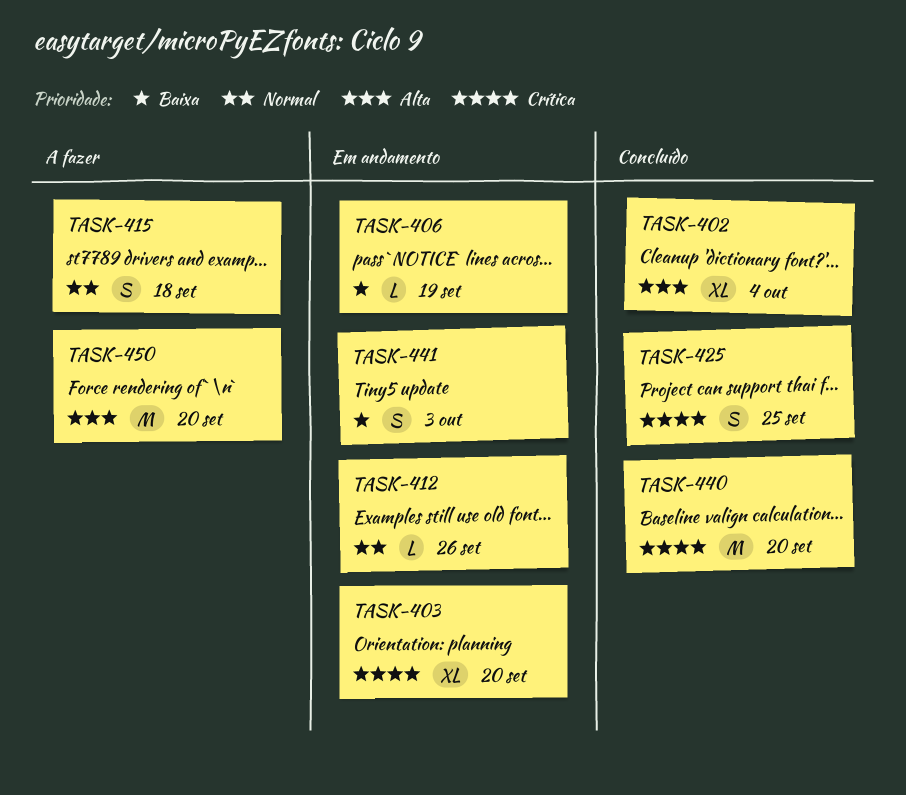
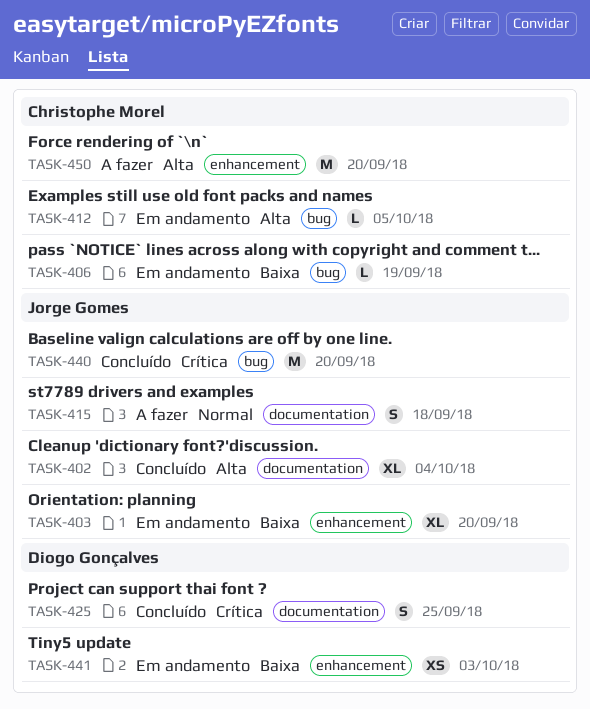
TASK-403, priority: Crítica -> Baixa
TASK-412, priority: Normal -> Alta
TASK-412, due: Sep 26 -> Oct 5
TASK-441, estimate: S -> XS

